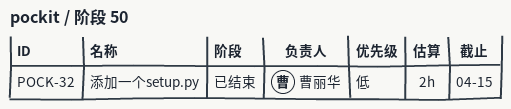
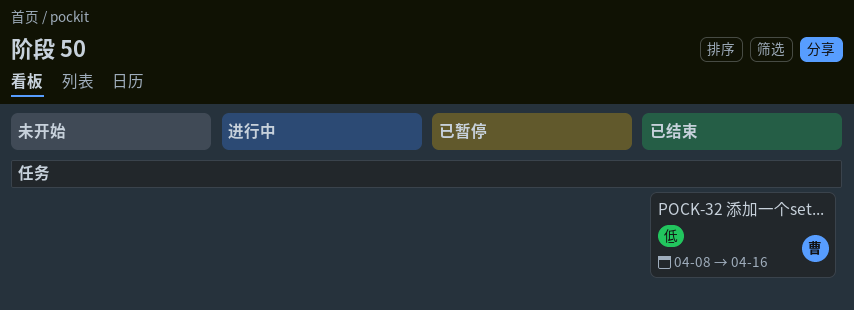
POCK-32, due: Apr 15 -> Apr 16

